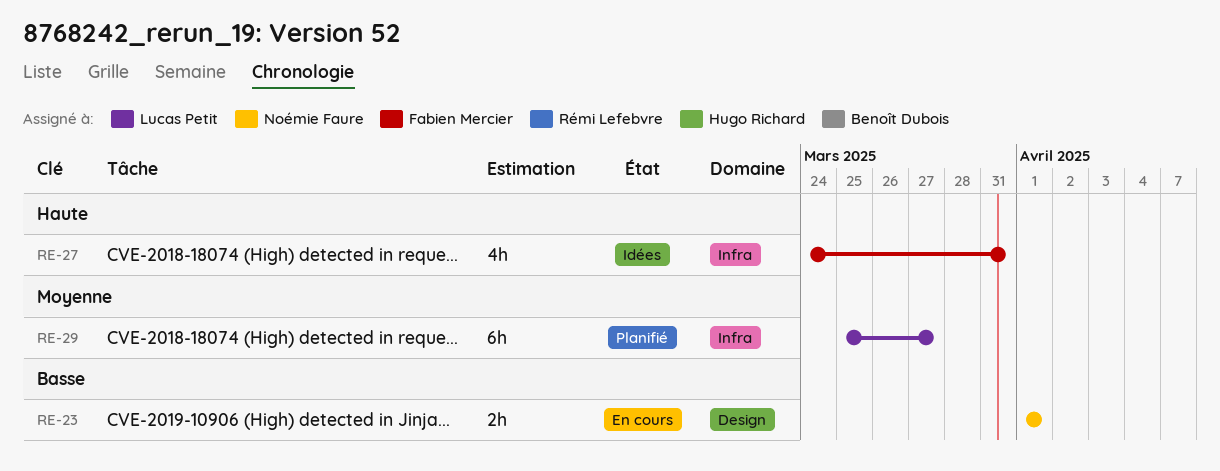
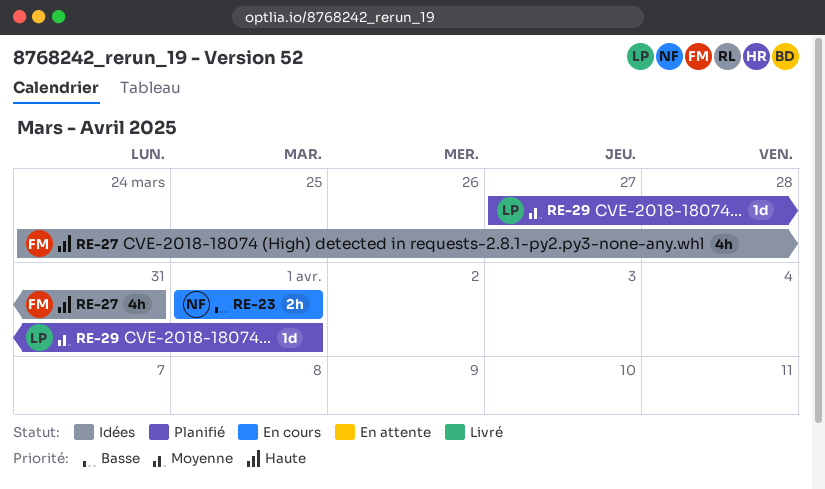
RE-29, estimate: 6h -> 1d
RE-29, start: Mar 25 -> Mar 27
RE-29, due: Mar 27 -> Apr 1

